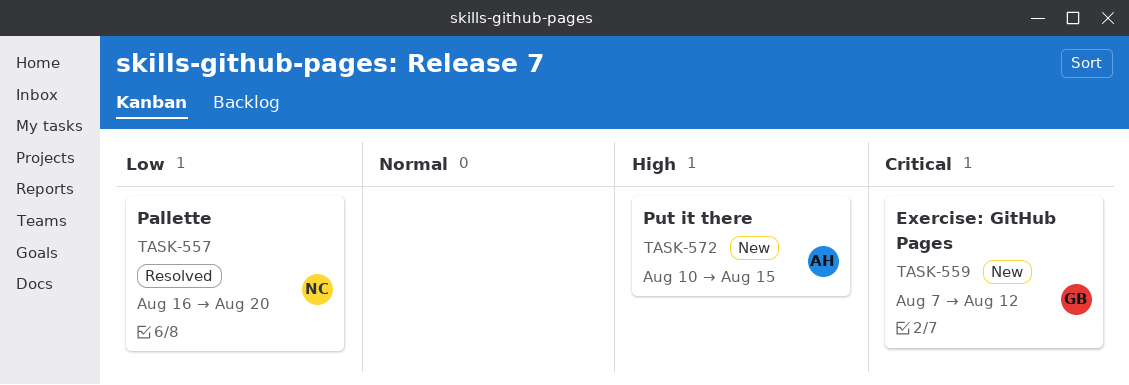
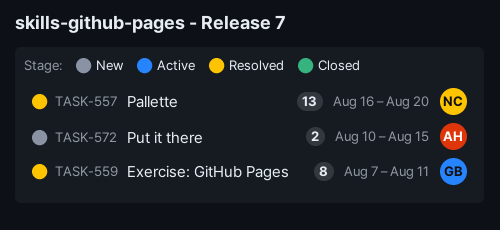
TASK-559, status: New -> Resolved
TASK-559, due: Aug 12 -> Aug 11

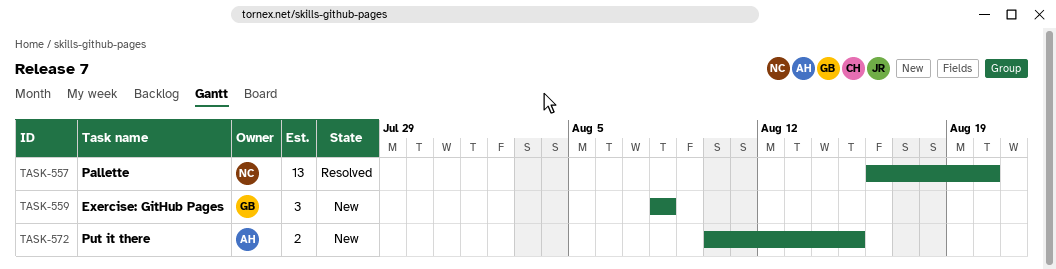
TASK-559, status: Resolved -> New
TASK-559, estimate: 8 -> 3
TASK-559, start: Aug 7 -> Aug 8
TASK-559, due: Aug 11 -> Aug 8

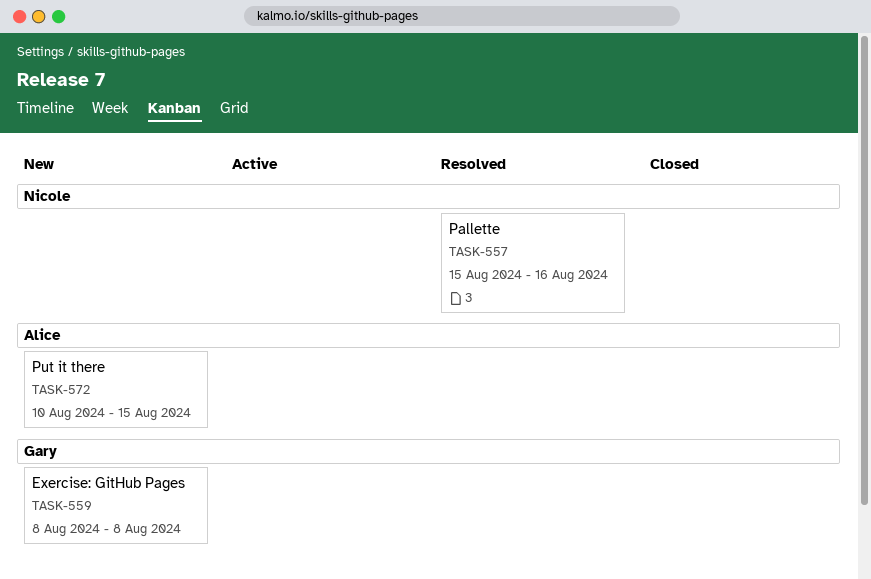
TASK-557, start: Aug 16 -> Aug 15
TASK-557, due: Aug 20 -> Aug 16

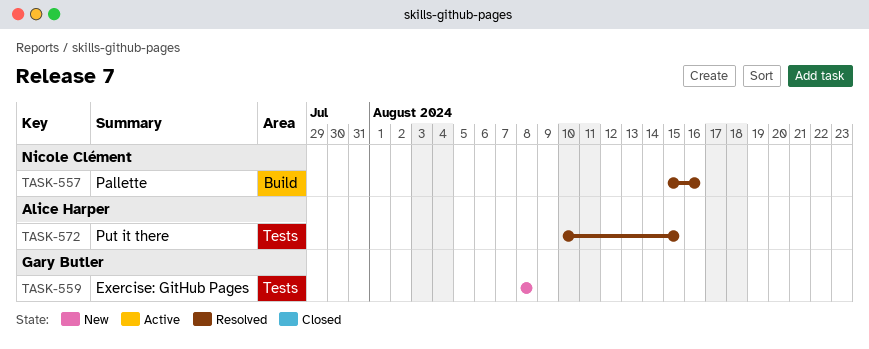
TASK-572, status: New -> Resolved

